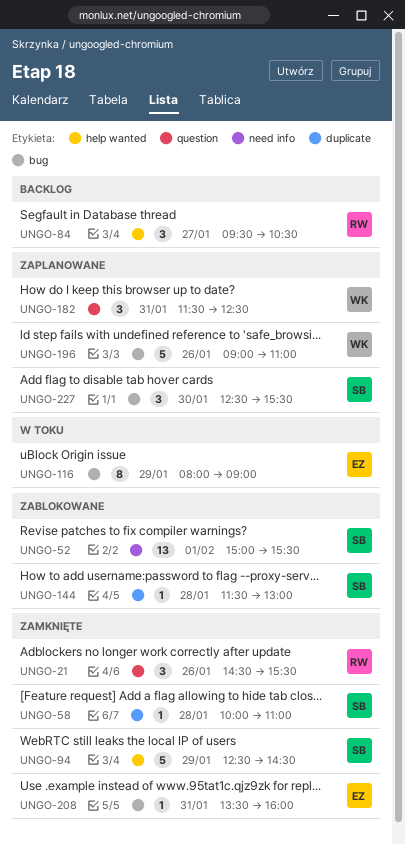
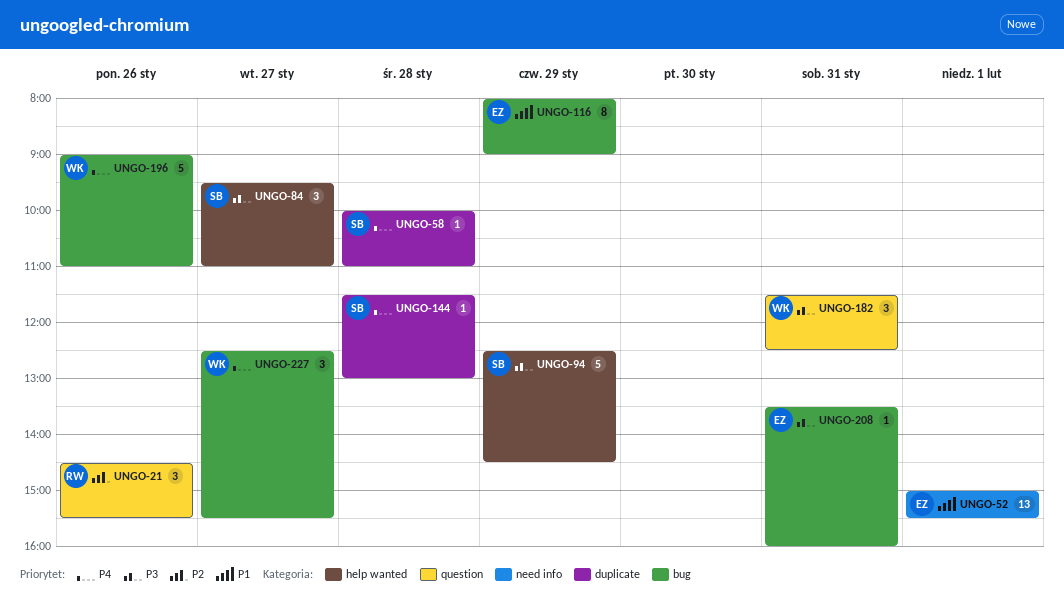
UNGO-52, owner: SB -> EZ
UNGO-84, owner: RW -> SB
UNGO-84, ends: 10:30 -> 11:00
UNGO-227, owner: SB -> WK
UNGO-227, day: Jan 30 -> Jan 27

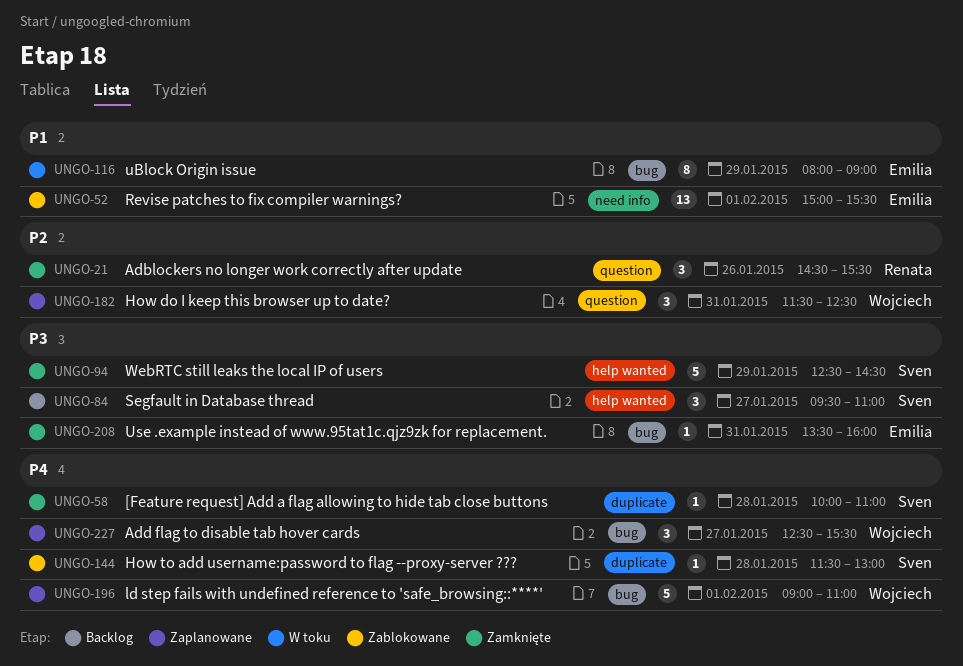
UNGO-182, priority: P3 -> P2
UNGO-196, day: Jan 26 -> Feb 1

